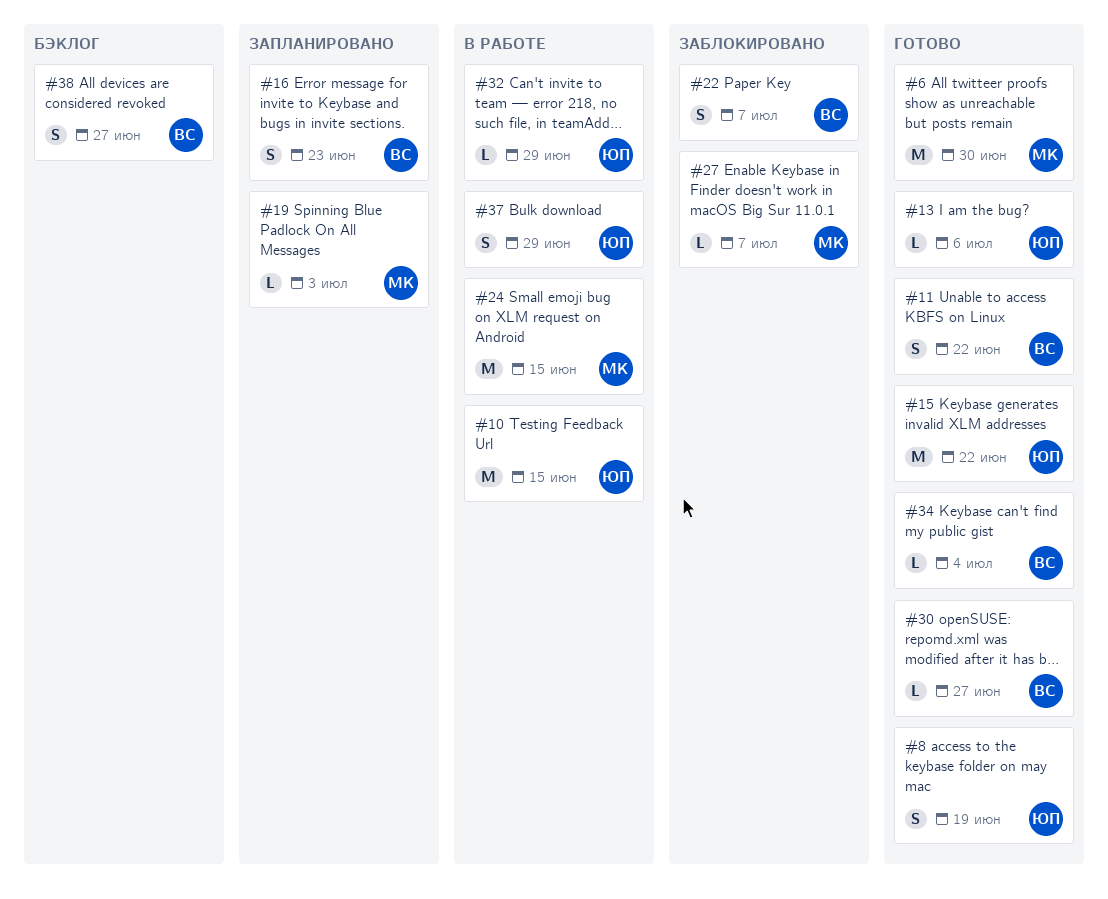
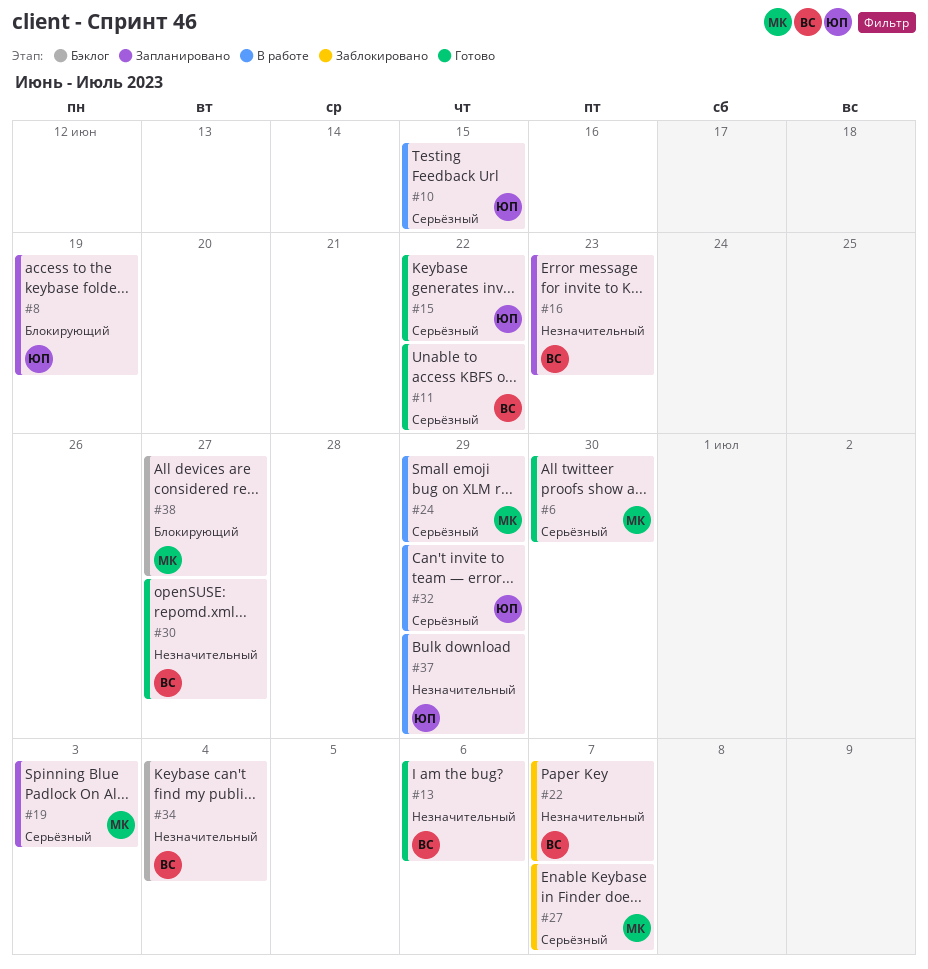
#8, status: Готово -> Запланировано
#13, owner: ЮП -> ВС
#24, due: Jun 15 -> Jun 29
#34, status: Готово -> Бэклог
#38, owner: ВС -> МК

